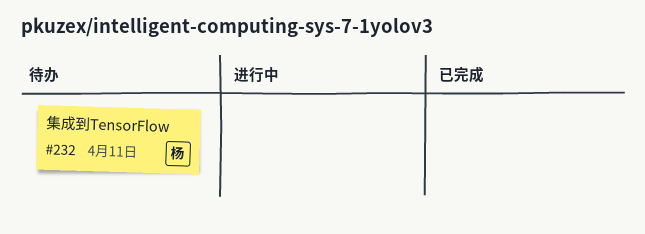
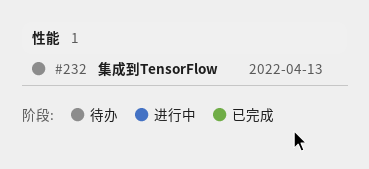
#232, due: Apr 11 -> Apr 13

